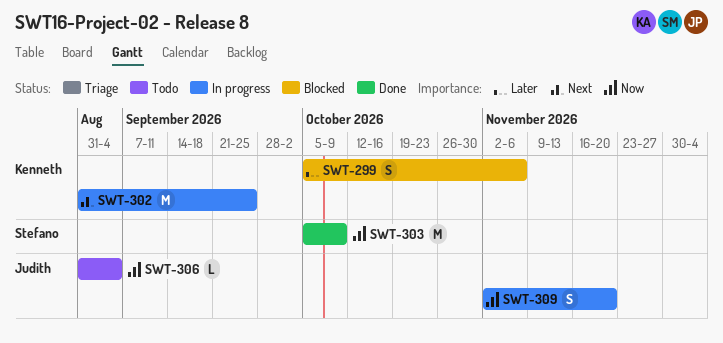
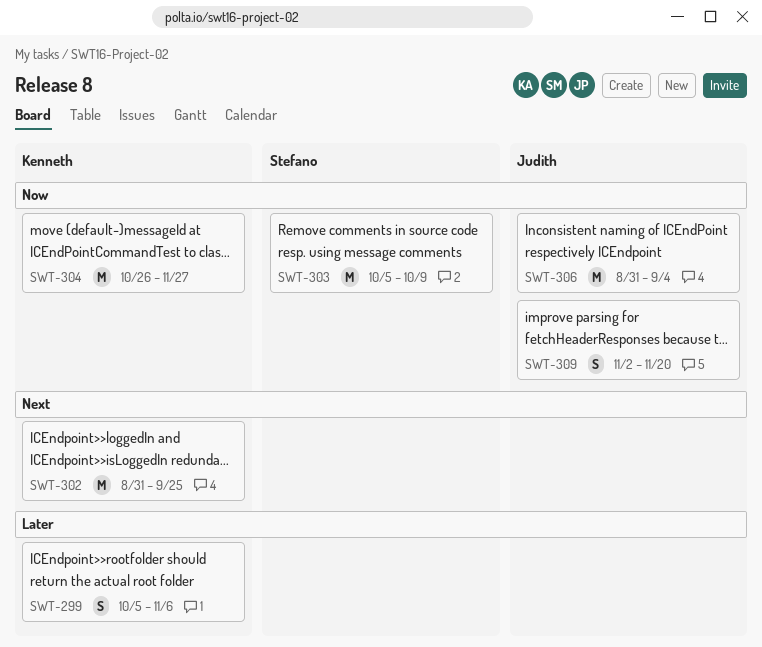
SWT-304: none -> present
SWT-306, estimate: L -> M

